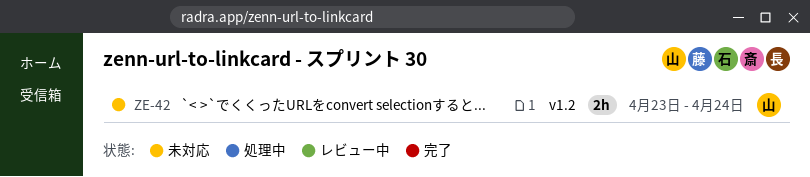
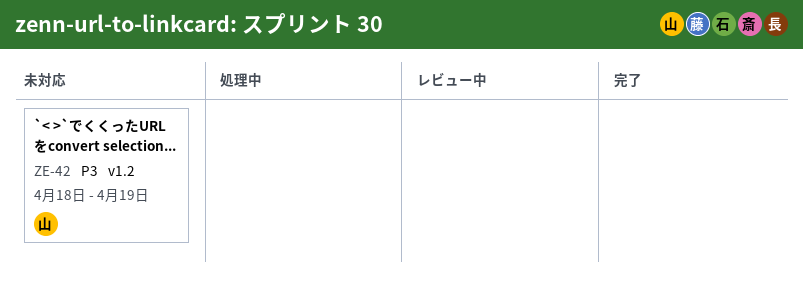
ZE-42, start: Apr 23 -> Apr 18
ZE-42, due: Apr 24 -> Apr 19

